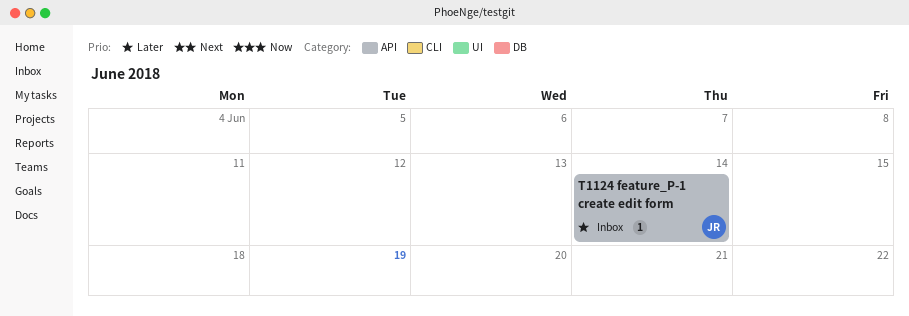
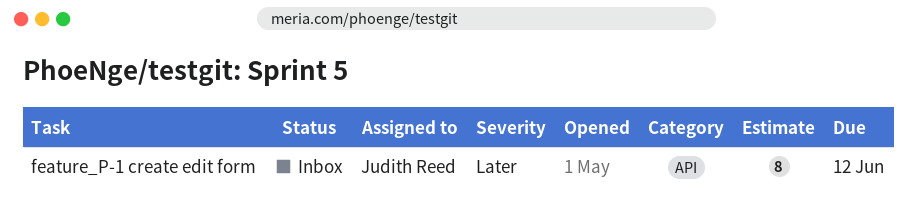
feature_P-1 create edit form, estimate: 1 -> 8
feature_P-1 create edit form, due: Jun 14 -> Jun 12

